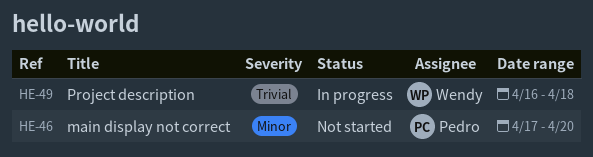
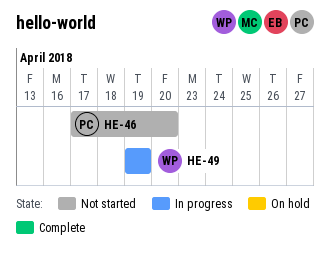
HE-49, start: Apr 16 -> Apr 19
HE-49, due: Apr 18 -> Apr 19

